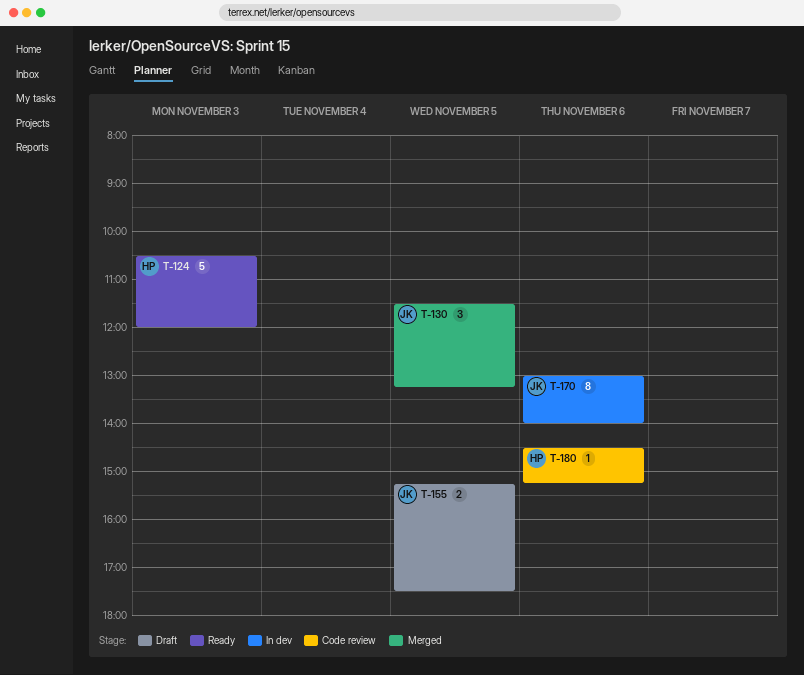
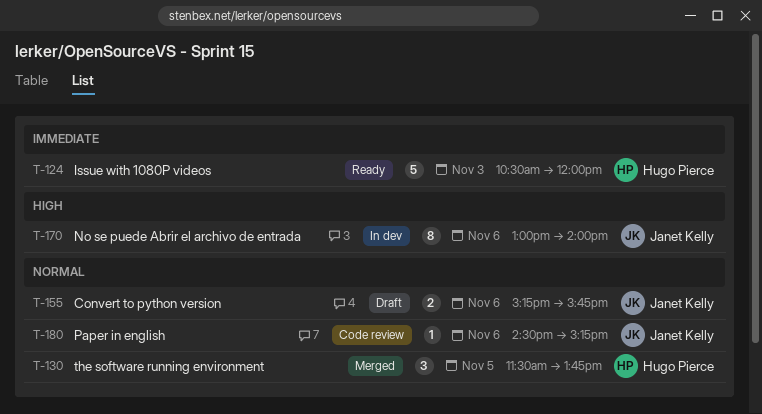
T-130, owner: Janet Kelly -> Hugo Pierce
T-130, ends: 13:15 -> 13:45
T-155, day: Nov 5 -> Nov 6
T-155, ends: 17:30 -> 15:45
T-180, owner: Hugo Pierce -> Janet Kelly

